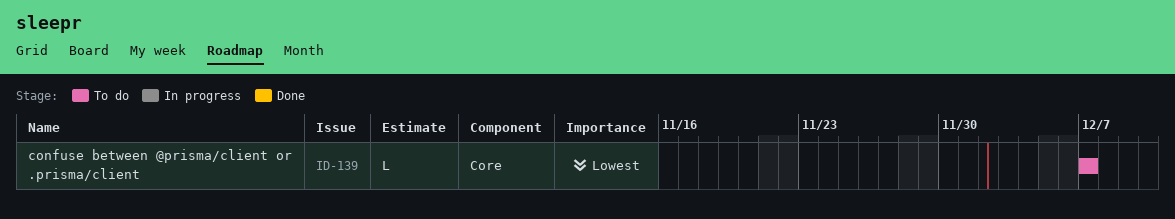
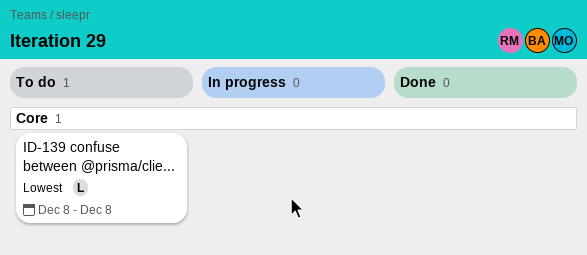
ID-139, start: Dec 7 -> Dec 8
ID-139, due: Dec 7 -> Dec 8

